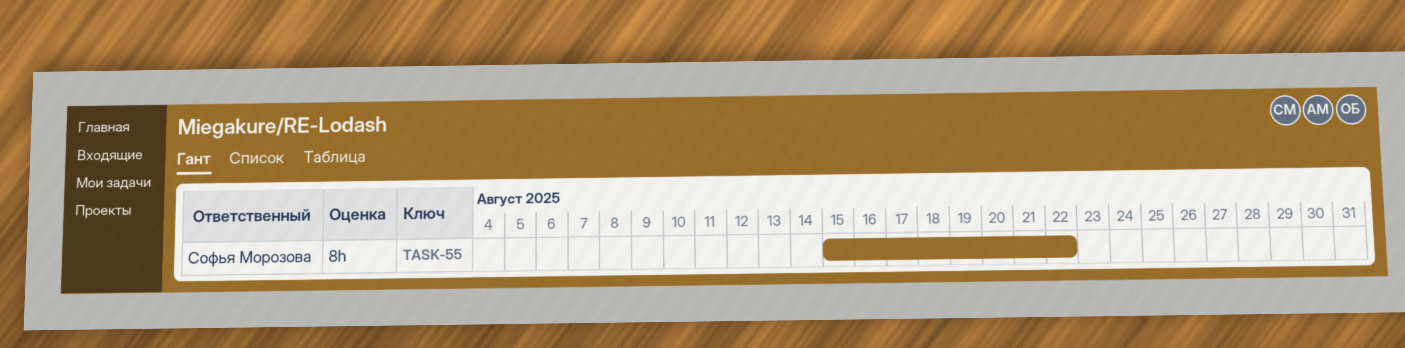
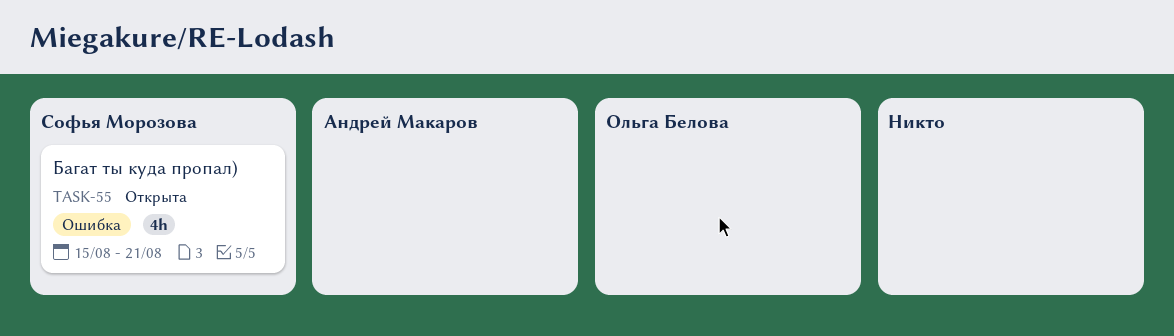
TASK-55, estimate: 8h -> 4h
TASK-55, due: Aug 22 -> Aug 21

